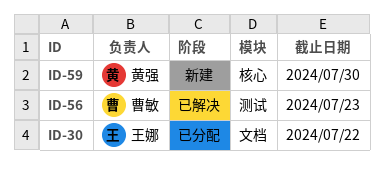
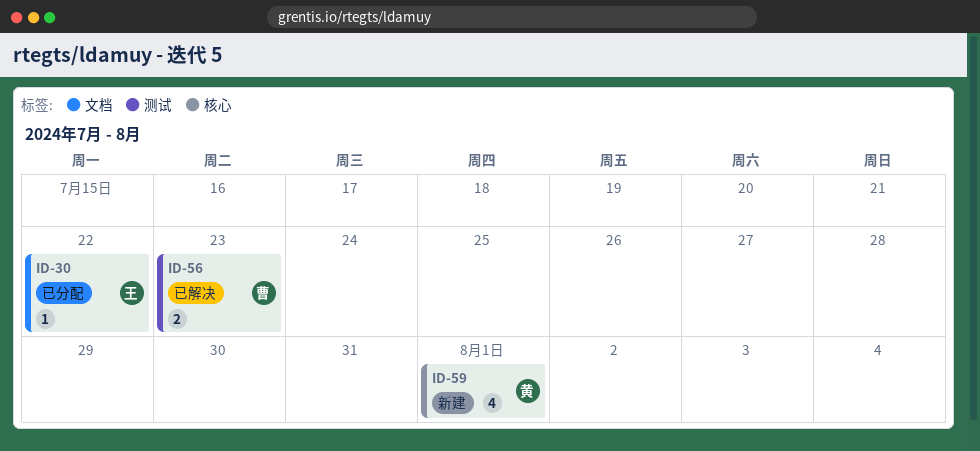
ID-59, due: Jul 30 -> Aug 1

